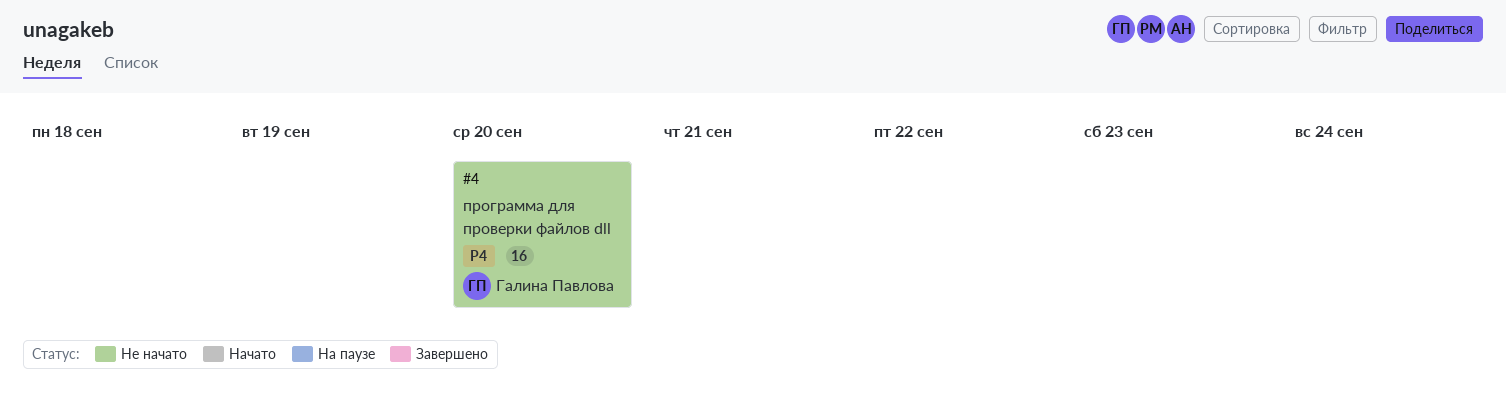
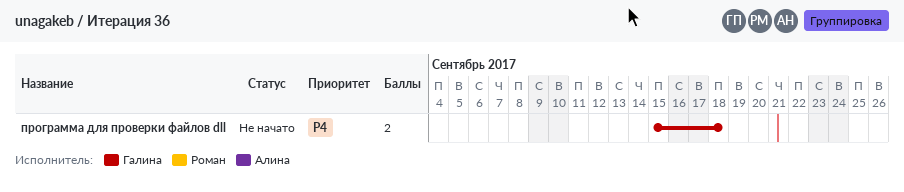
программа для проверки файлов dll, estimate: 16 -> 2
программа для проверки файлов dll, due: Sep 20 -> Sep 18

